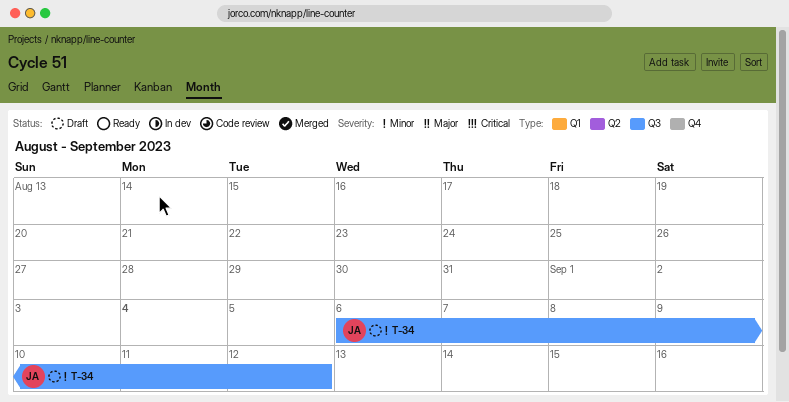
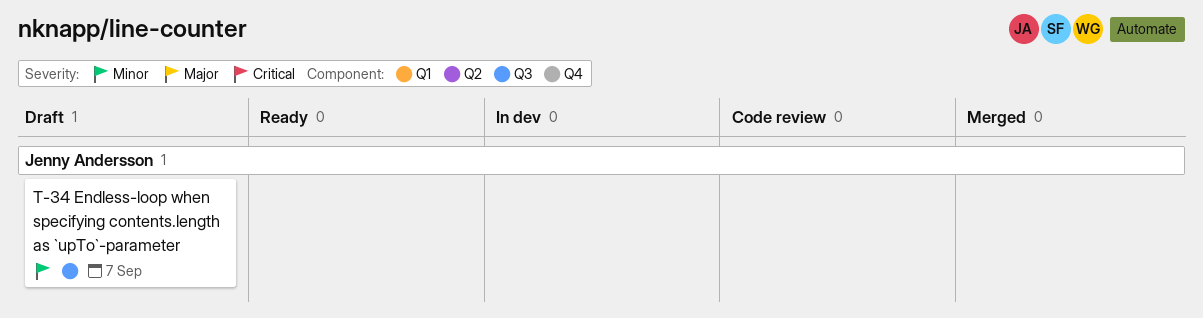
T-34, due: Sep 12 -> Sep 7

